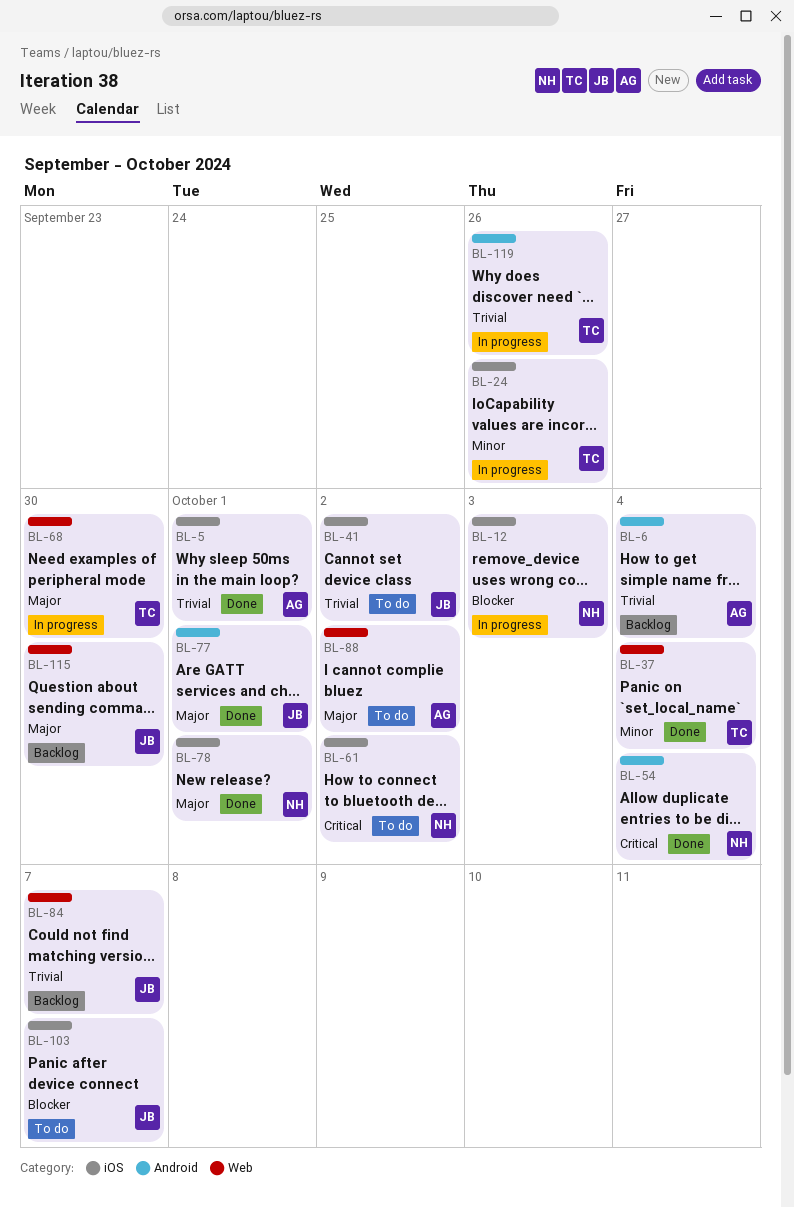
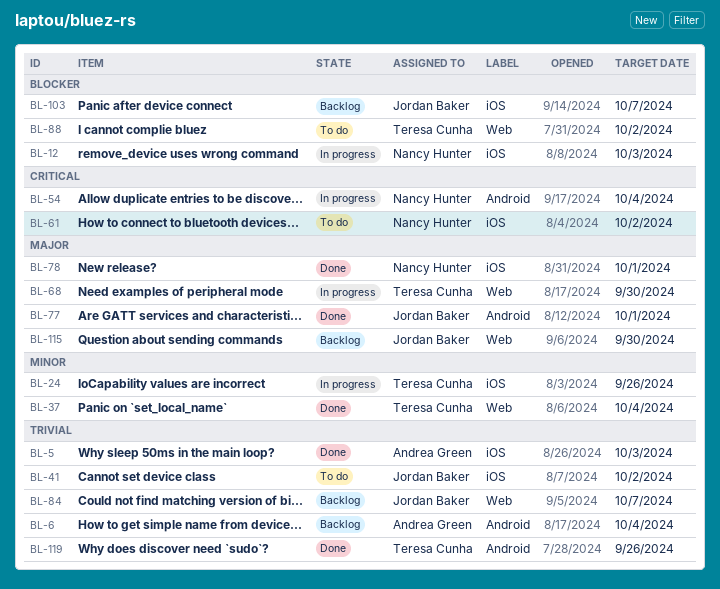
BL-5, due: Oct 1 -> Oct 3
BL-54, status: Done -> In progress
BL-88, owner: Andrea Green -> Teresa Cunha
BL-88, priority: Major -> Blocker
BL-103, status: To do -> Backlog
BL-119, status: In progress -> Done

